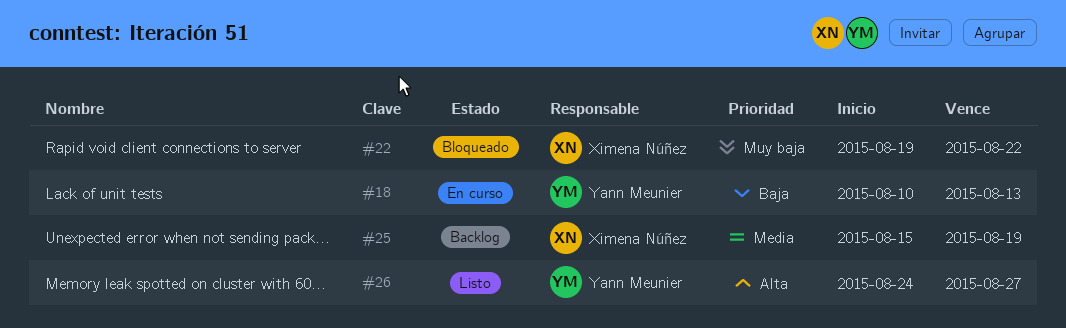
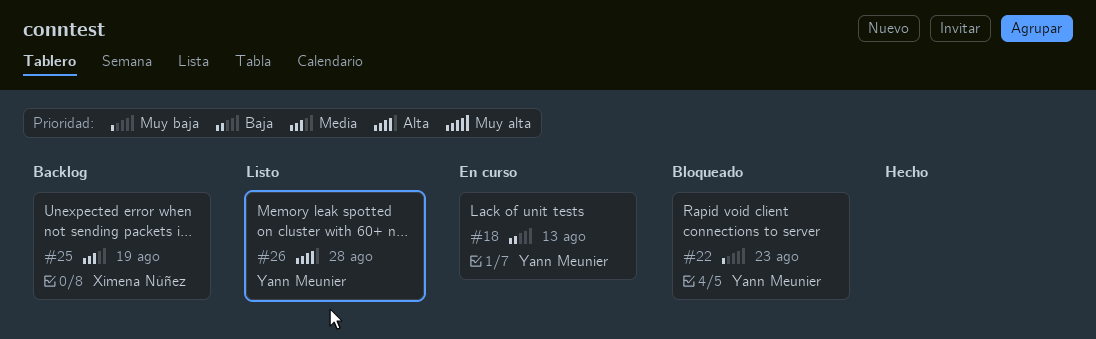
#22, owner: Ximena Núñez -> Yann Meunier
#22, due: Aug 22 -> Aug 23
#26, due: Aug 27 -> Aug 28

